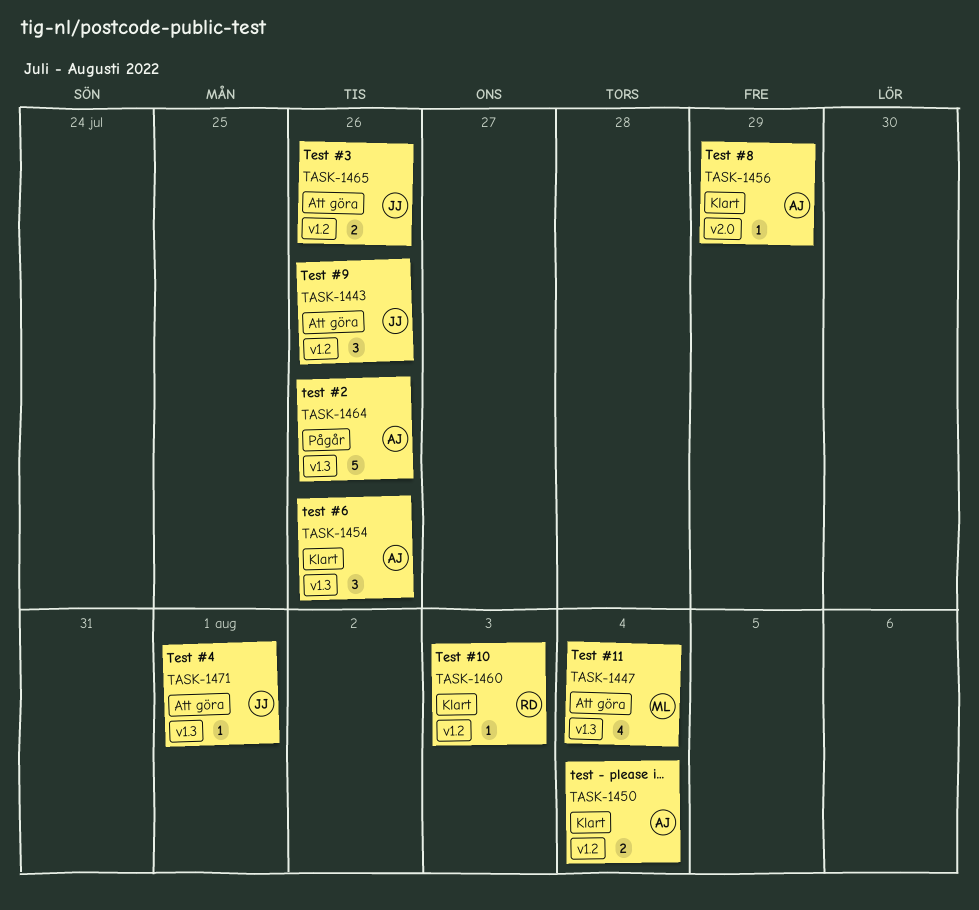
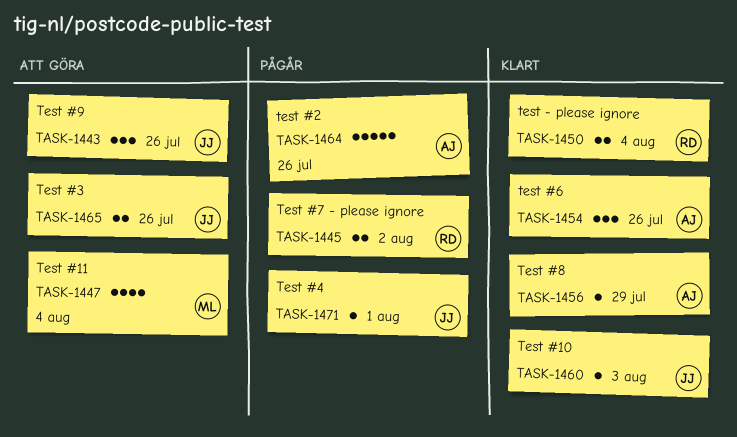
TASK-1445: none -> present
TASK-1450, owner: AJ -> RD
TASK-1460, owner: RD -> JJ
TASK-1471, status: Att göra -> Pågår

